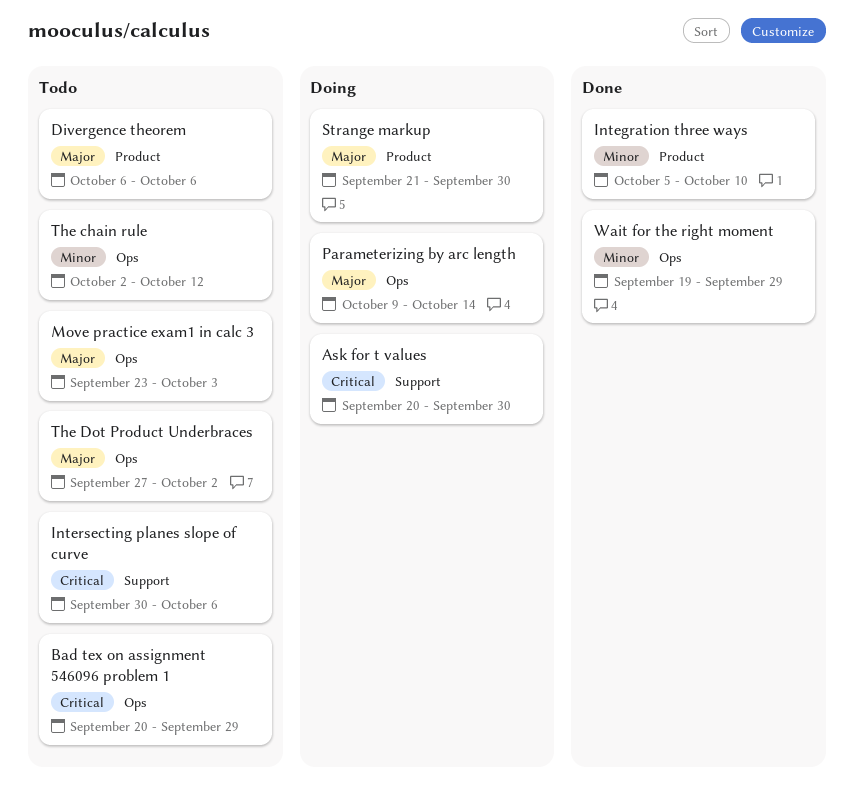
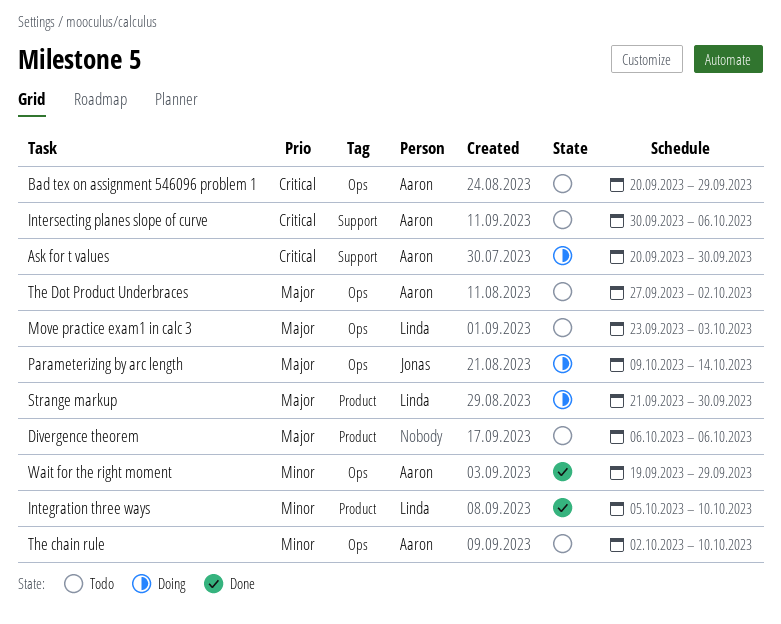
The chain rule, due: Oct 12 -> Oct 10

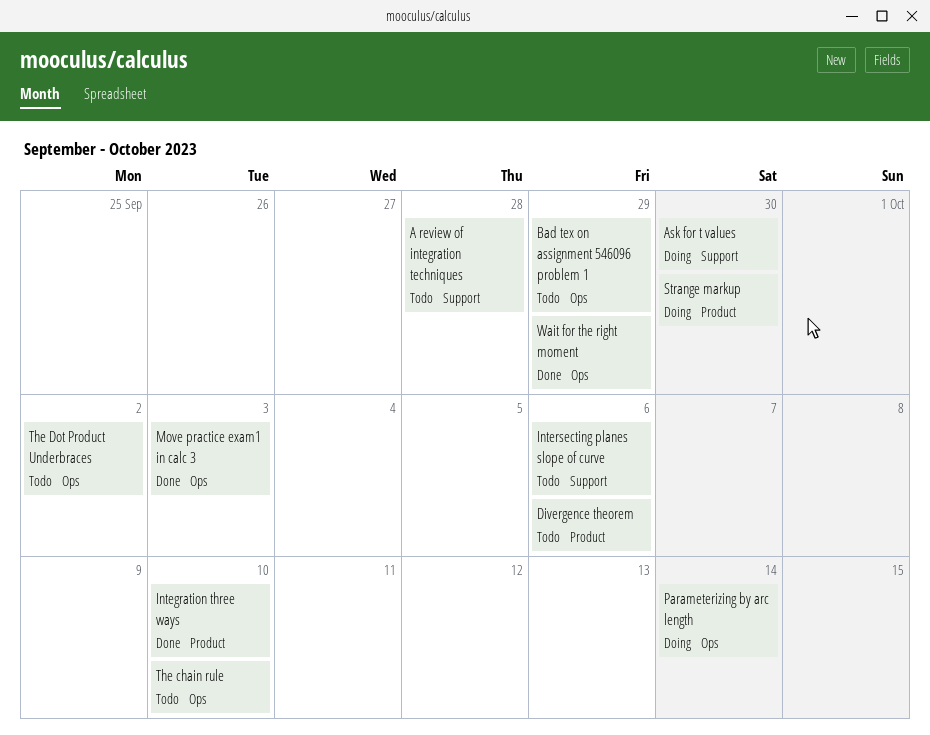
A review of integration techniques: none -> present
Move practice exam1 in calc 3, status: Todo -> Done

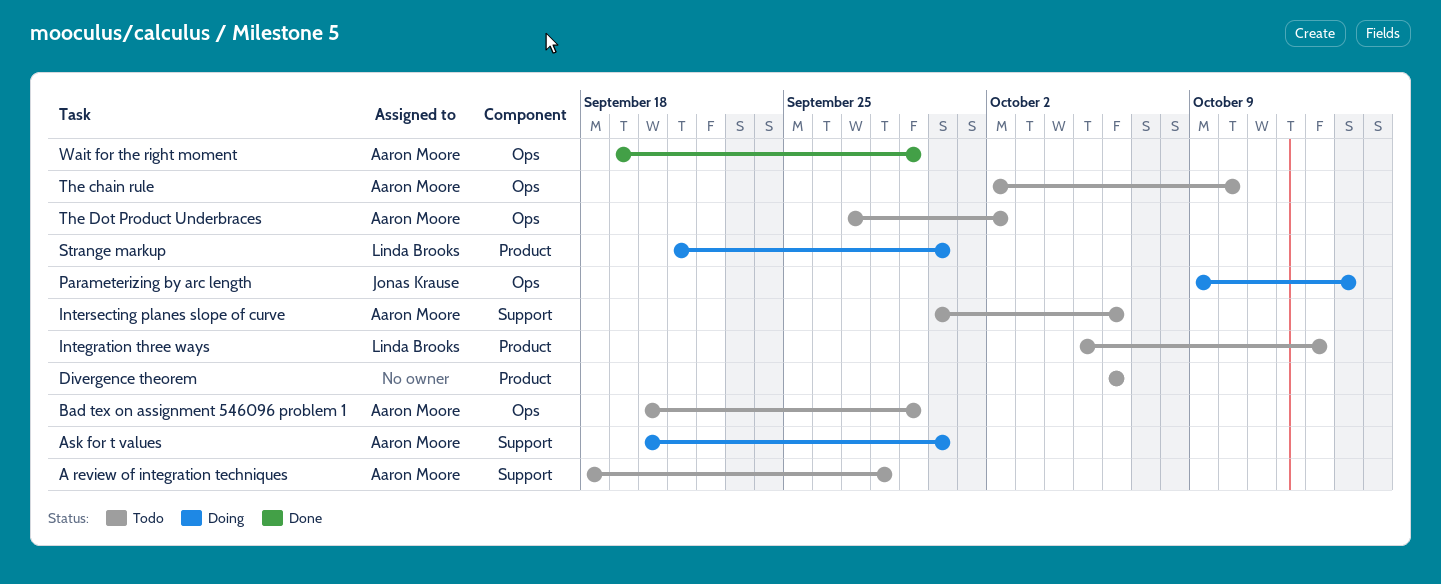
Integration three ways, status: Done -> Todo
Integration three ways, due: Oct 10 -> Oct 13
Move practice exam1 in calc 3: present -> none

